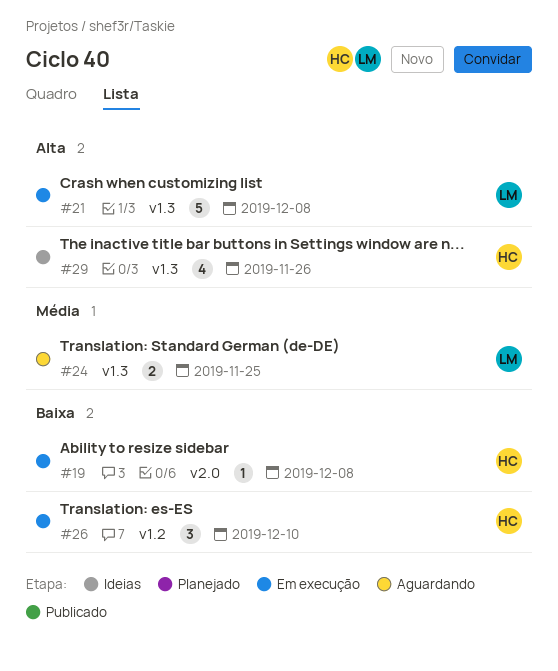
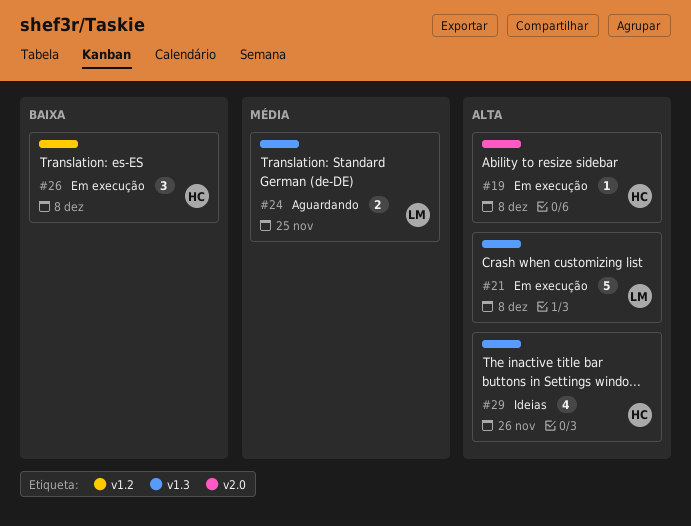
#19, priority: Baixa -> Alta
#26, due: Dec 10 -> Dec 8

